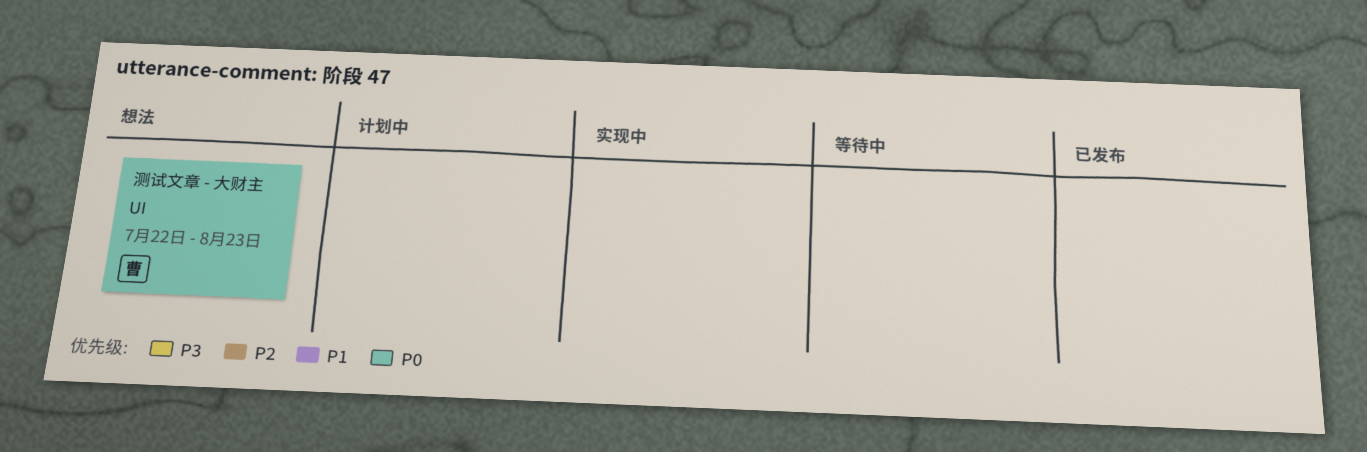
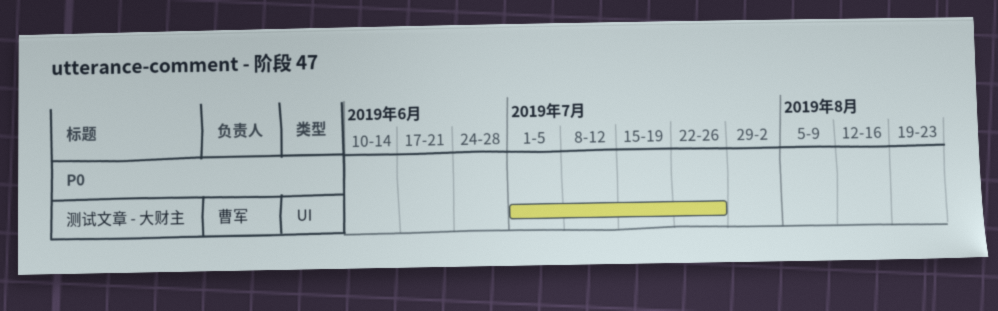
测试文章 - 大财主, start: Jul 22 -> Jul 1
测试文章 - 大财主, due: Aug 23 -> Jul 26

